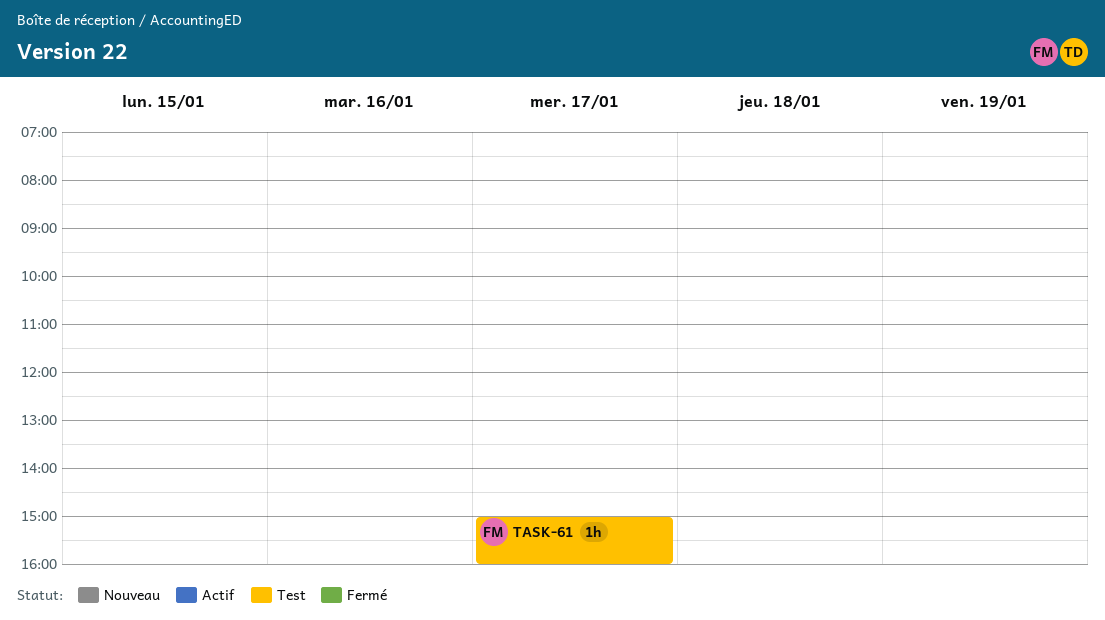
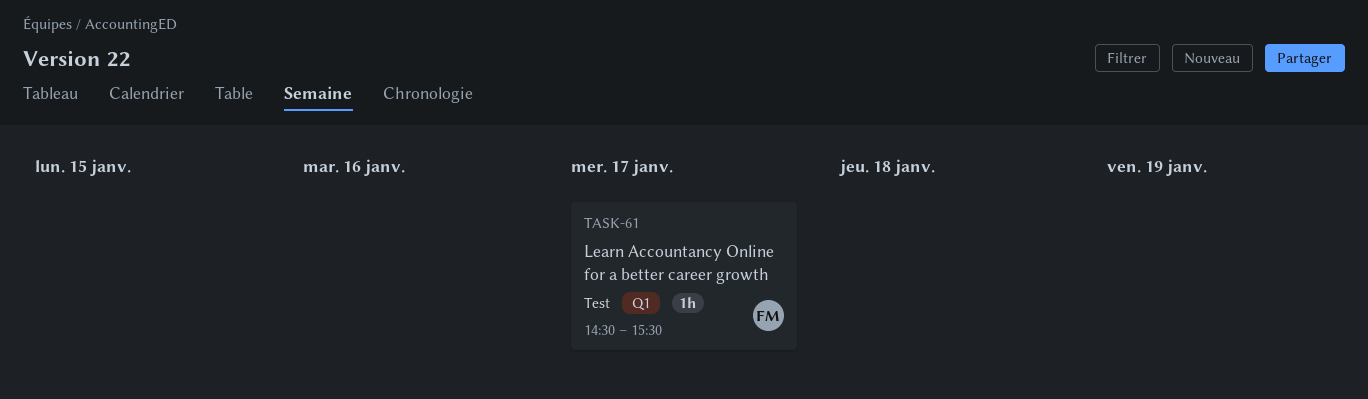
TASK-61, begins: 15:00 -> 14:30
TASK-61, ends: 16:00 -> 15:30

